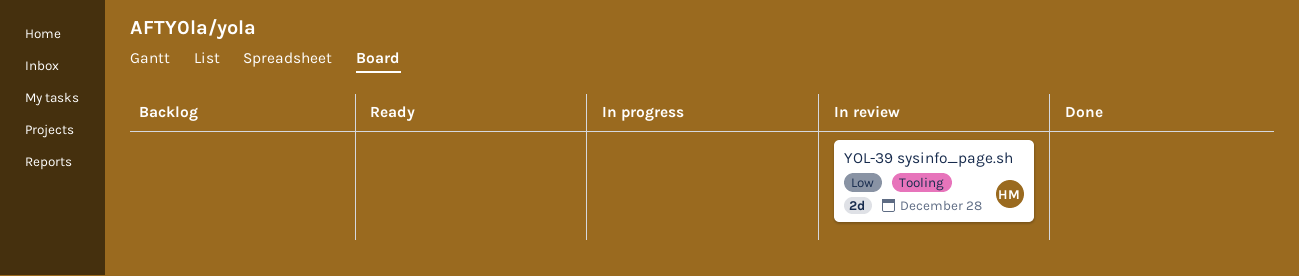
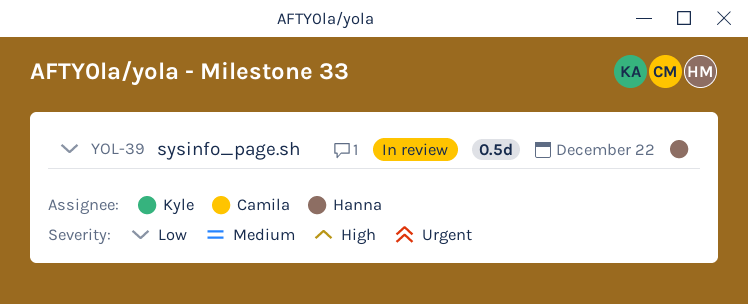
YOL-39, estimate: 2d -> 0.5d
YOL-39, due: Dec 28 -> Dec 22

